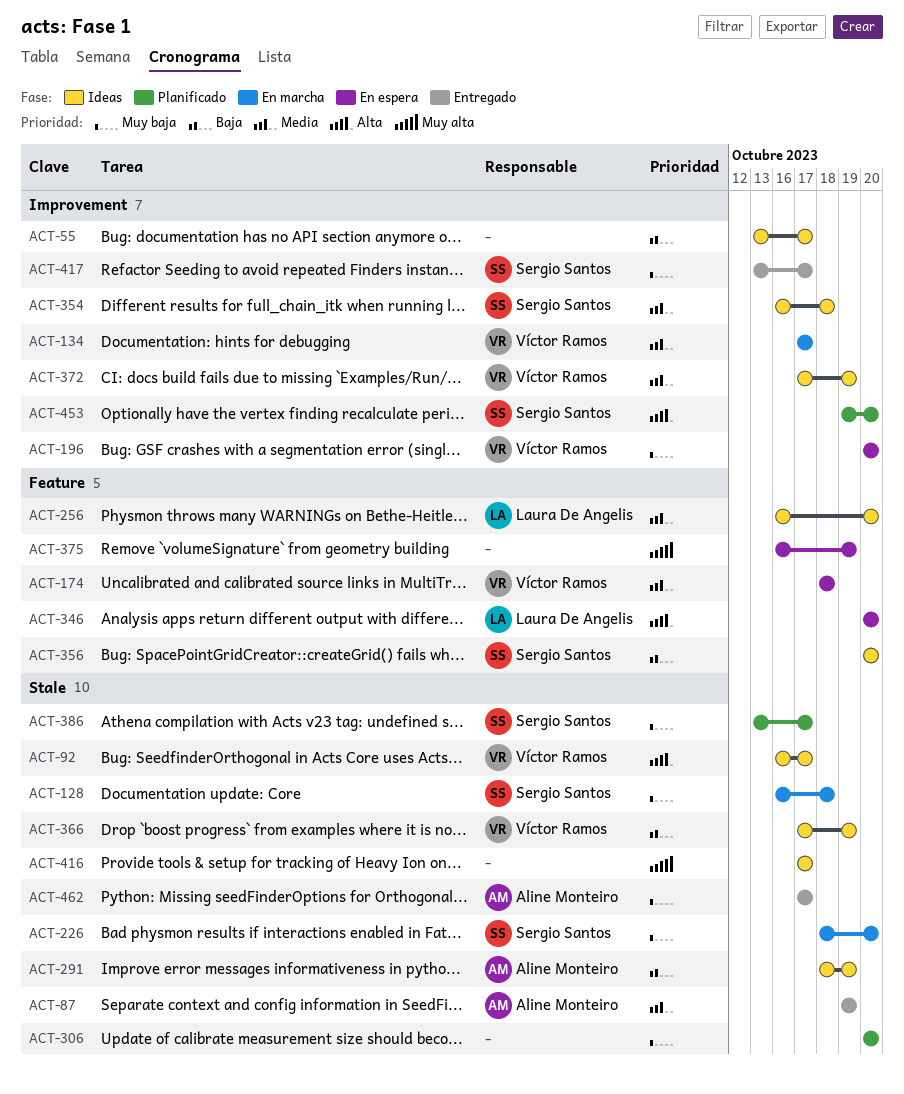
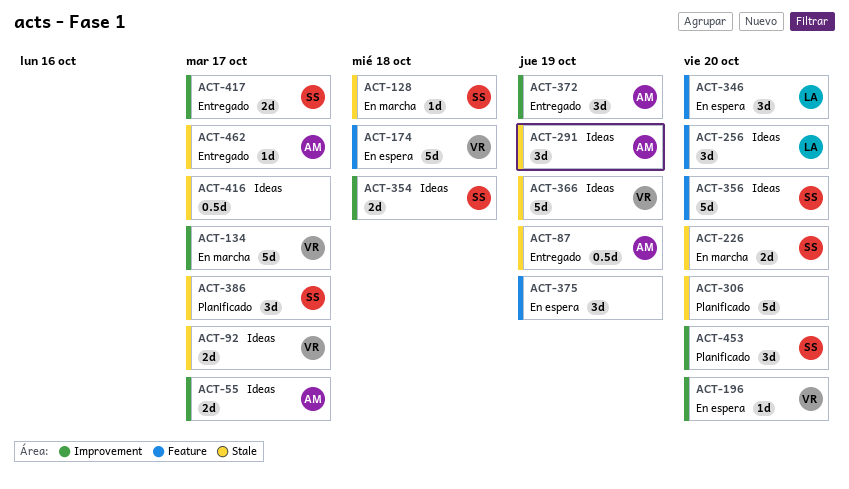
ACT-55, owner: none -> Aline Monteiro
ACT-372, status: Ideas -> Entregado
ACT-372, owner: Víctor Ramos -> Aline Monteiro

